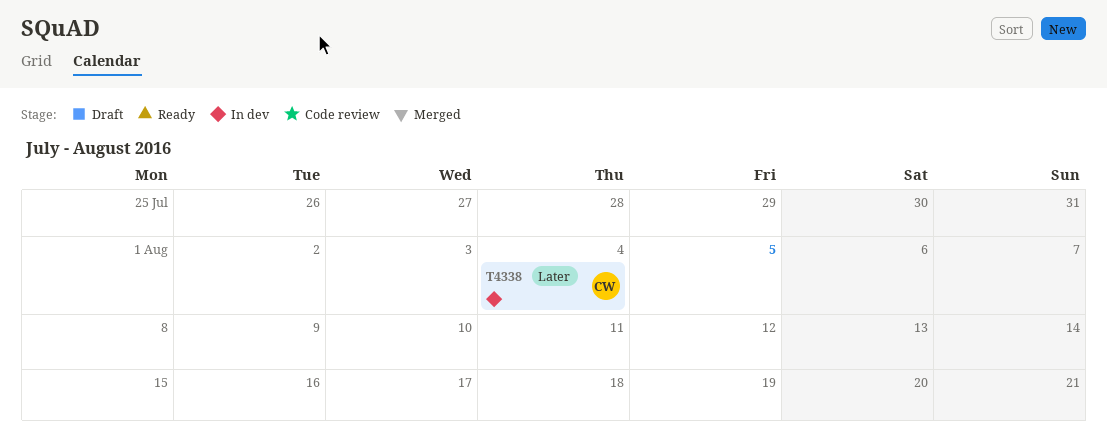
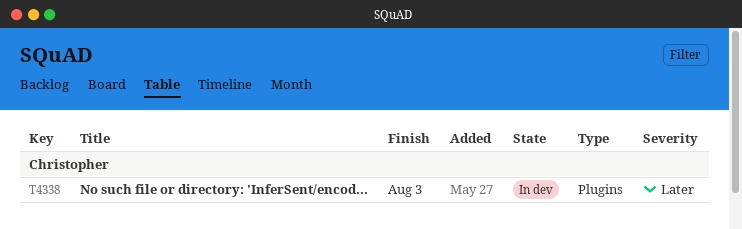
T4338, due: Aug 4 -> Aug 3

